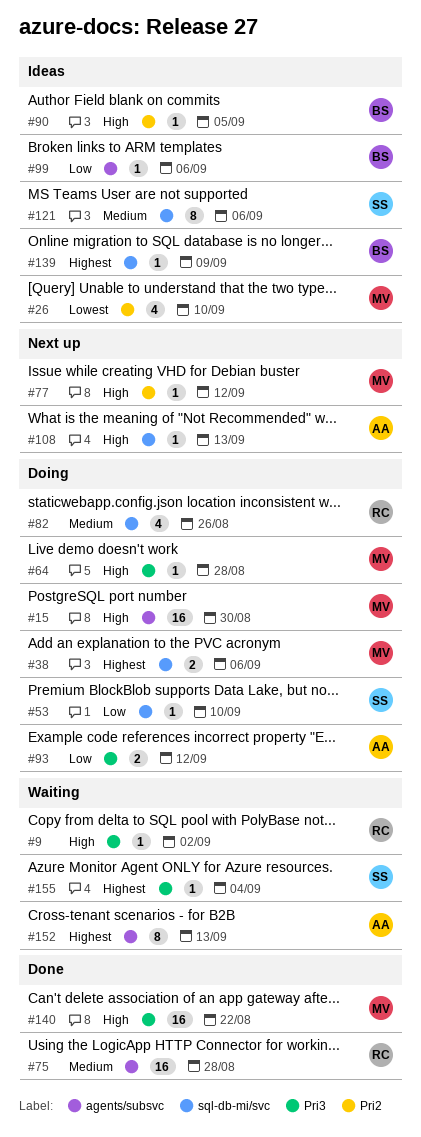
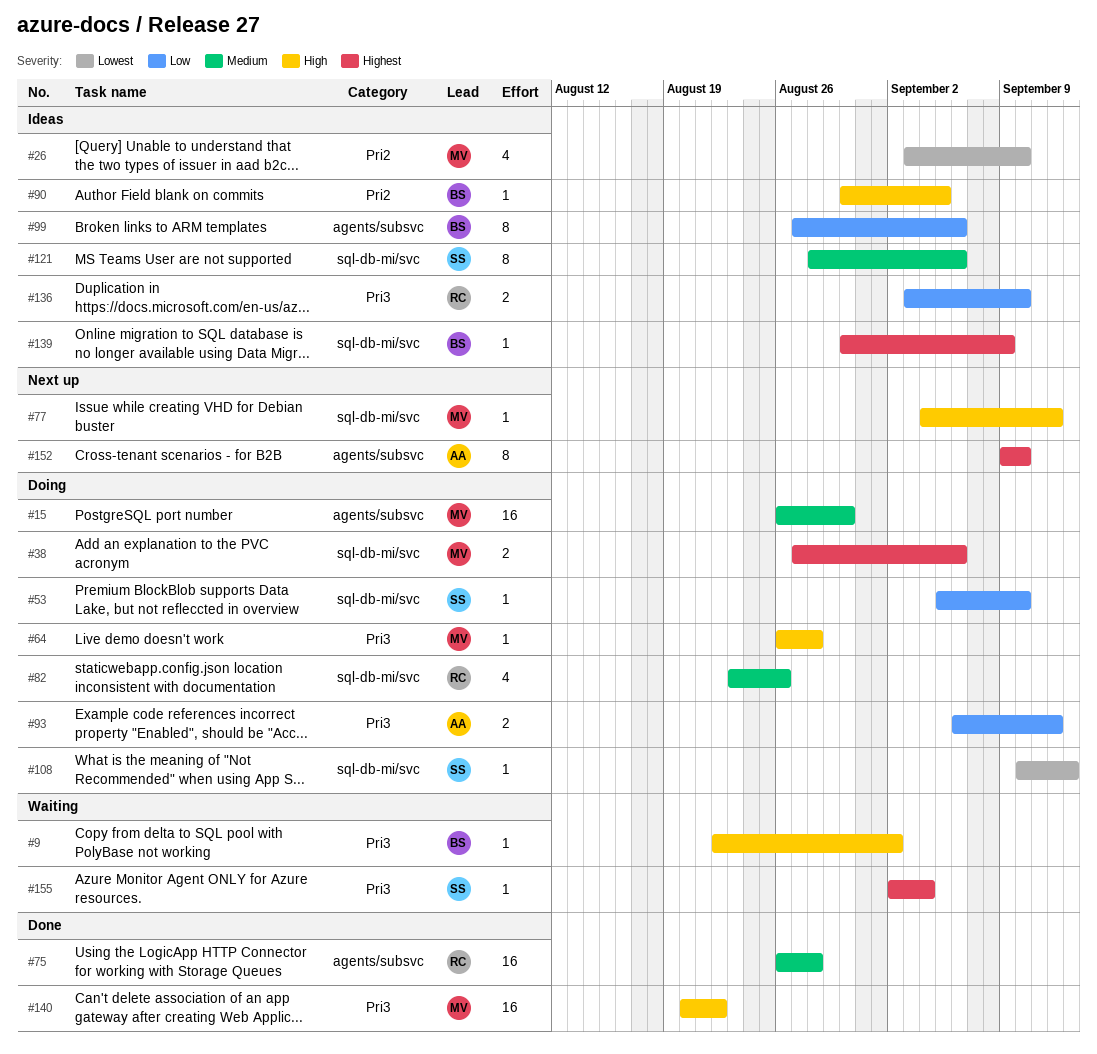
#9, owner: RC -> BS
#15, priority: High -> Medium
#77, label: Pri2 -> sql-db-mi/svc
#99, estimate: 1 -> 8
#108, status: Next up -> Doing
#108, owner: AA -> SS
#108, priority: High -> Lowest
#136: none -> present
#152, status: Waiting -> Next up
#152, due: Sep 13 -> Sep 10

